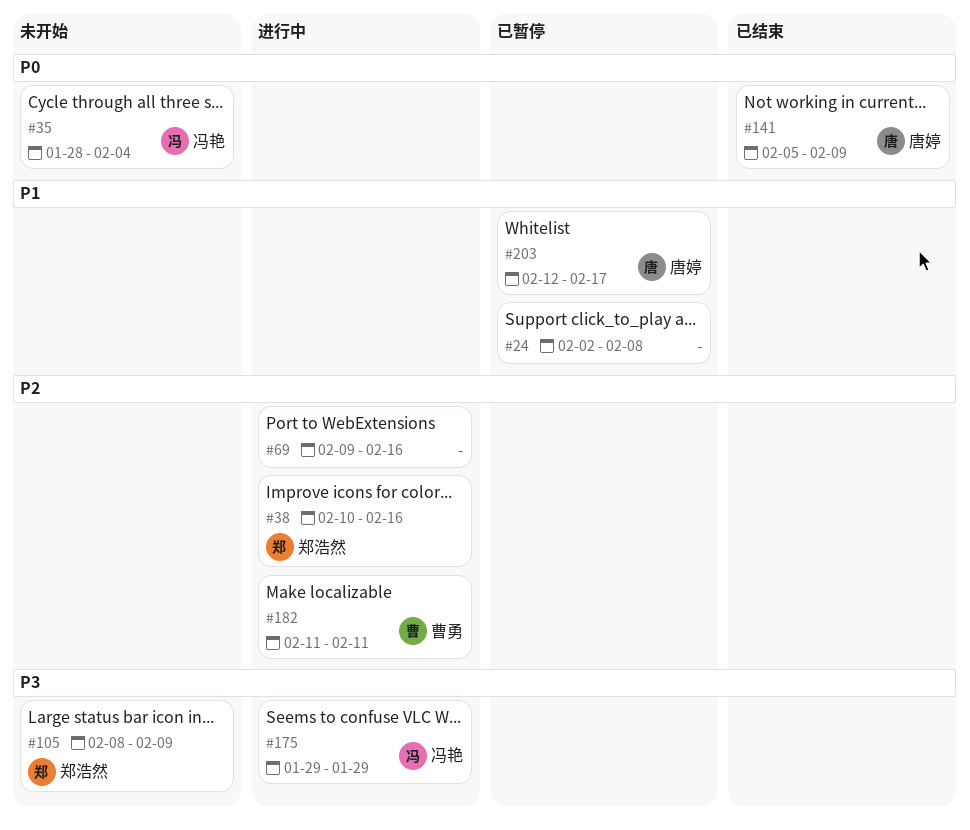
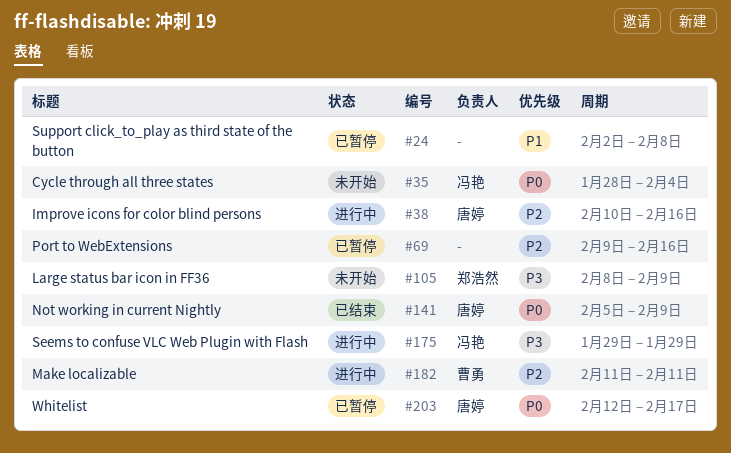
#38, owner: 郑浩然 -> 唐婷
#69, status: 进行中 -> 已暂停
#203, priority: P1 -> P0

